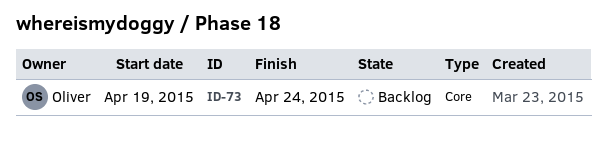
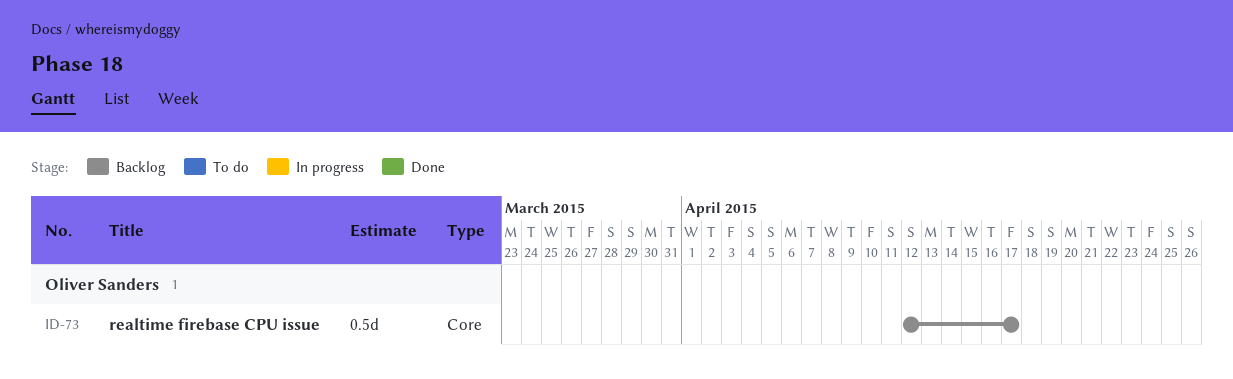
ID-73, start: Apr 19 -> Apr 12
ID-73, due: Apr 24 -> Apr 17

